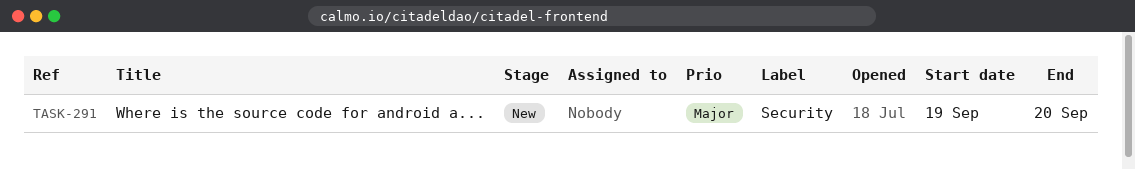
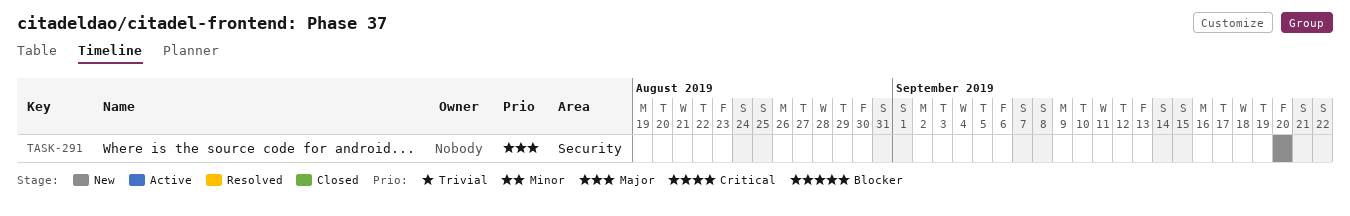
TASK-291, start: Sep 19 -> Sep 20

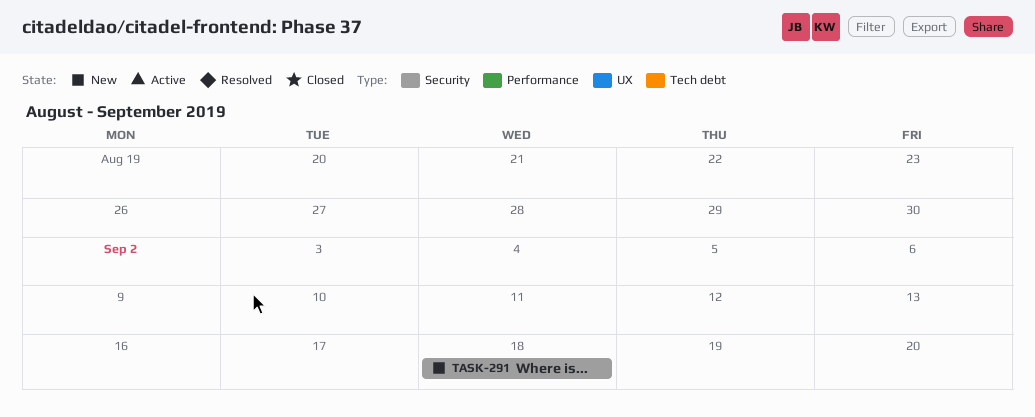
TASK-291, start: Sep 20 -> Sep 18
TASK-291, due: Sep 20 -> Sep 18

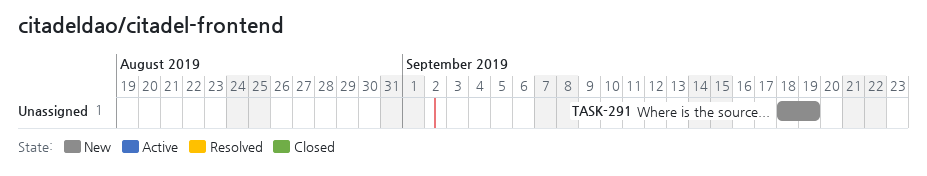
TASK-291, due: Sep 18 -> Sep 19

